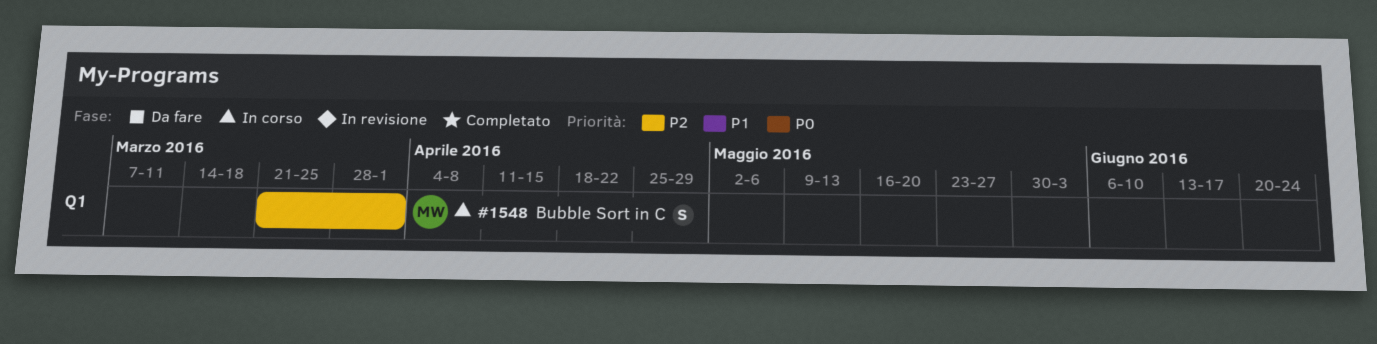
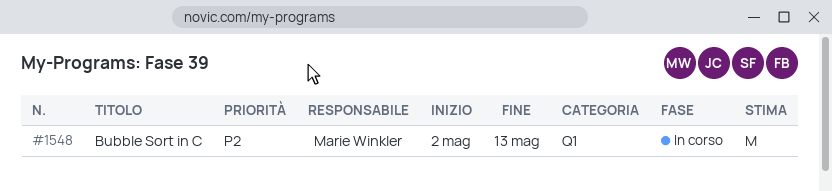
#1548, estimate: S -> M
#1548, start: Mar 21 -> May 2
#1548, due: Apr 1 -> May 13

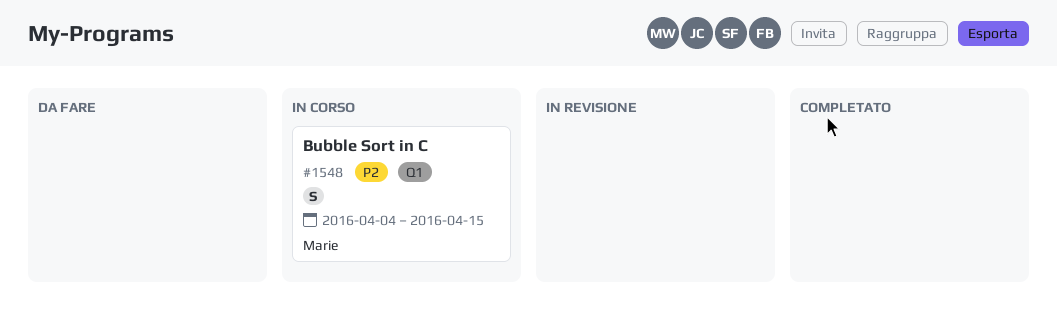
#1548, estimate: M -> S
#1548, start: May 2 -> Apr 4
#1548, due: May 13 -> Apr 15

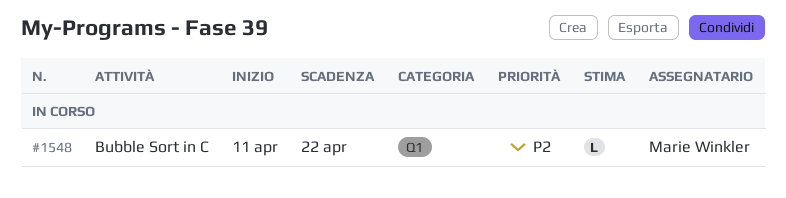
#1548, estimate: S -> L
#1548, start: Apr 4 -> Apr 11
#1548, due: Apr 15 -> Apr 22

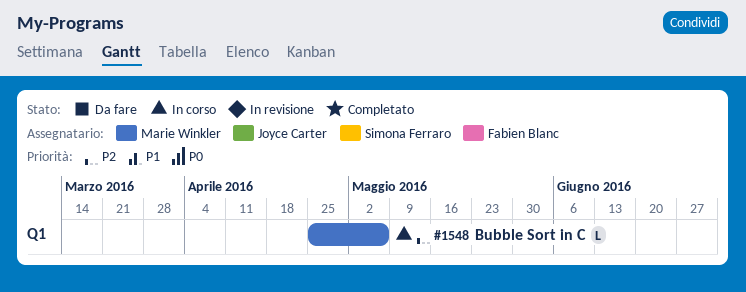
#1548, start: Apr 11 -> Apr 25
#1548, due: Apr 22 -> May 6

